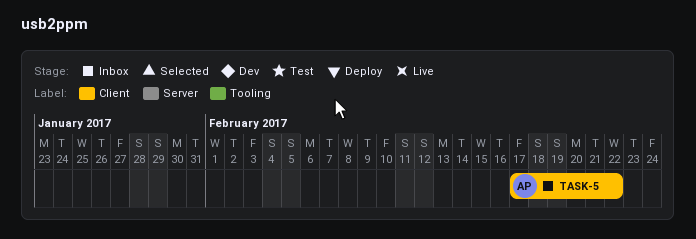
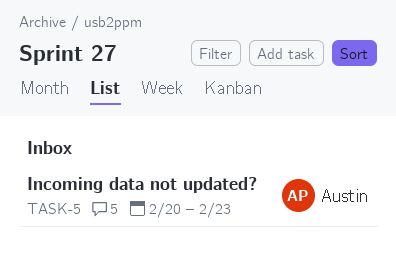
TASK-5, start: Feb 17 -> Feb 20
TASK-5, due: Feb 22 -> Feb 23

